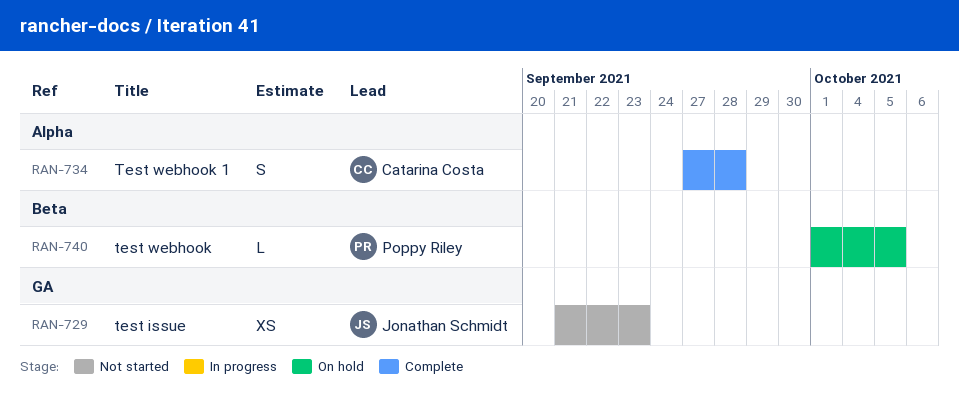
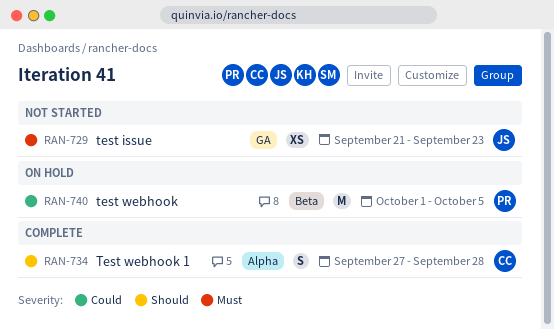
RAN-740, estimate: L -> M

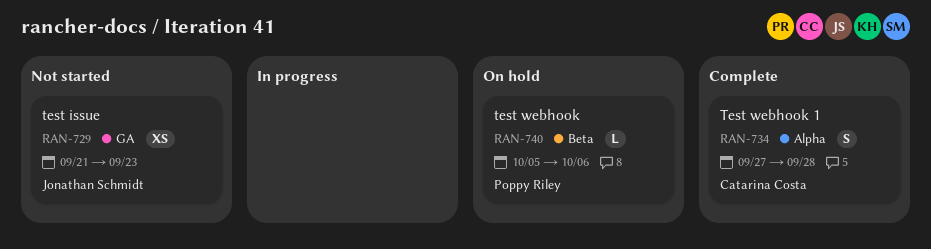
RAN-740, estimate: M -> L
RAN-740, start: Oct 1 -> Oct 5
RAN-740, due: Oct 5 -> Oct 6

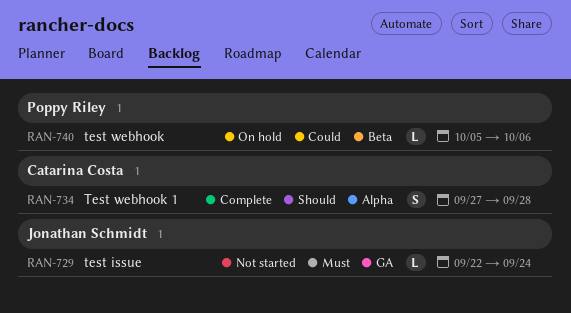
RAN-729, estimate: XS -> L
RAN-729, start: Sep 21 -> Sep 22
RAN-729, due: Sep 23 -> Sep 24

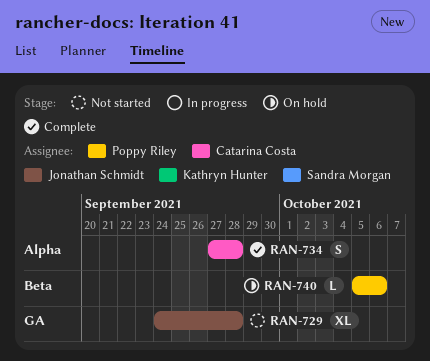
RAN-729, estimate: L -> XL
RAN-729, start: Sep 22 -> Sep 24
RAN-729, due: Sep 24 -> Sep 28

